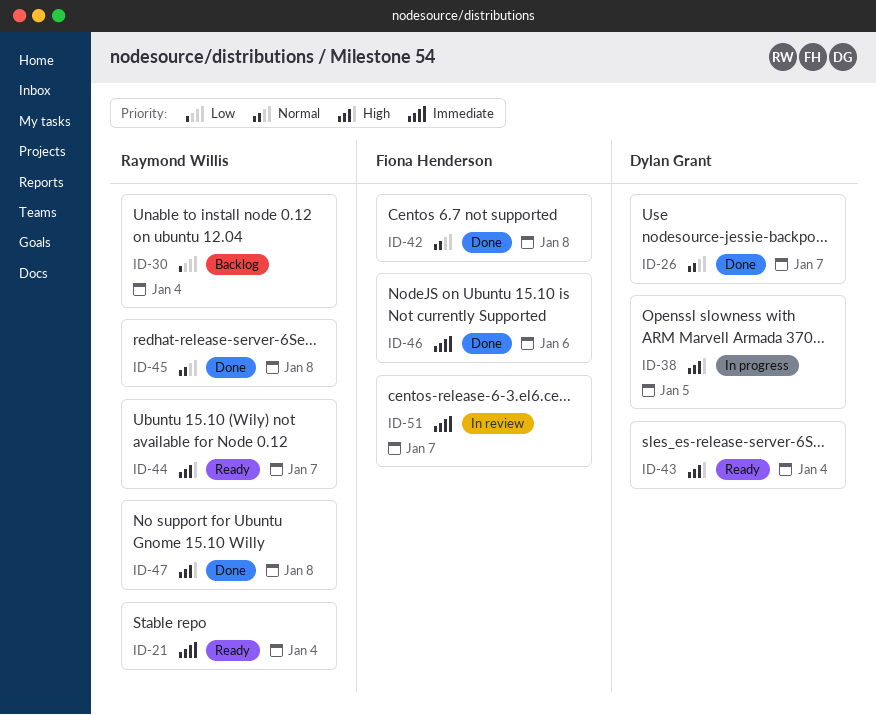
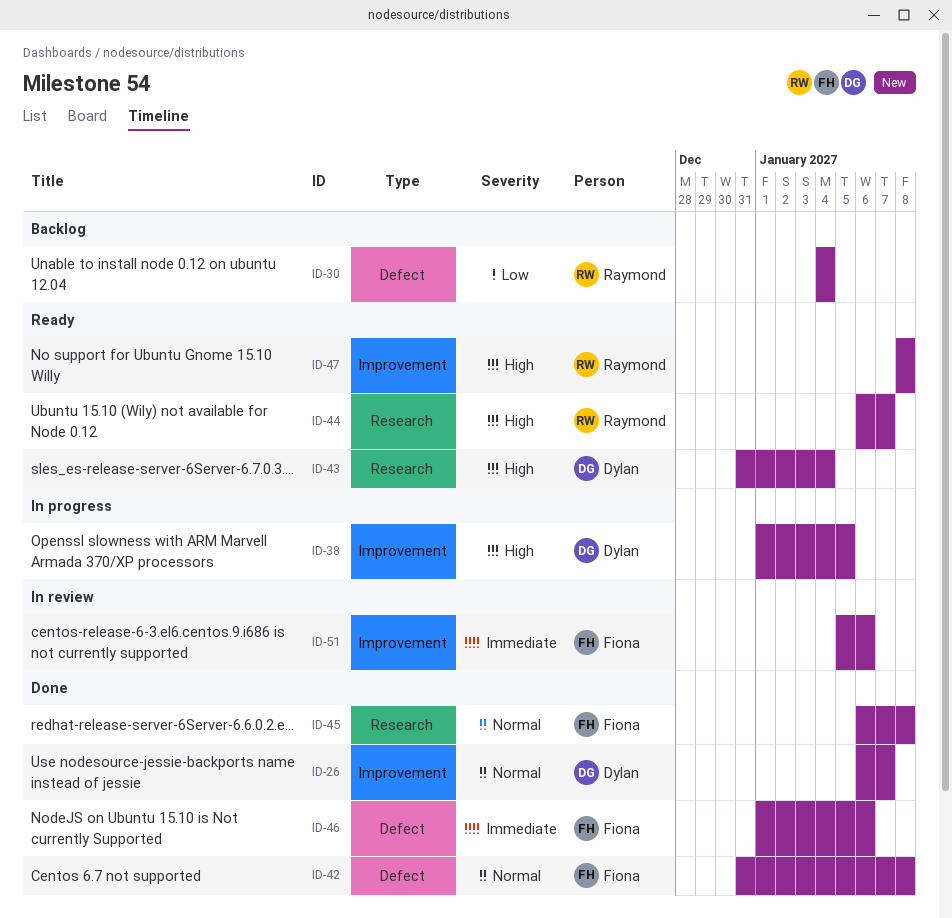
ID-21: present -> none
ID-45, owner: Raymond Willis -> Fiona Henderson
ID-47, status: Done -> Ready
ID-51, due: Jan 7 -> Jan 6

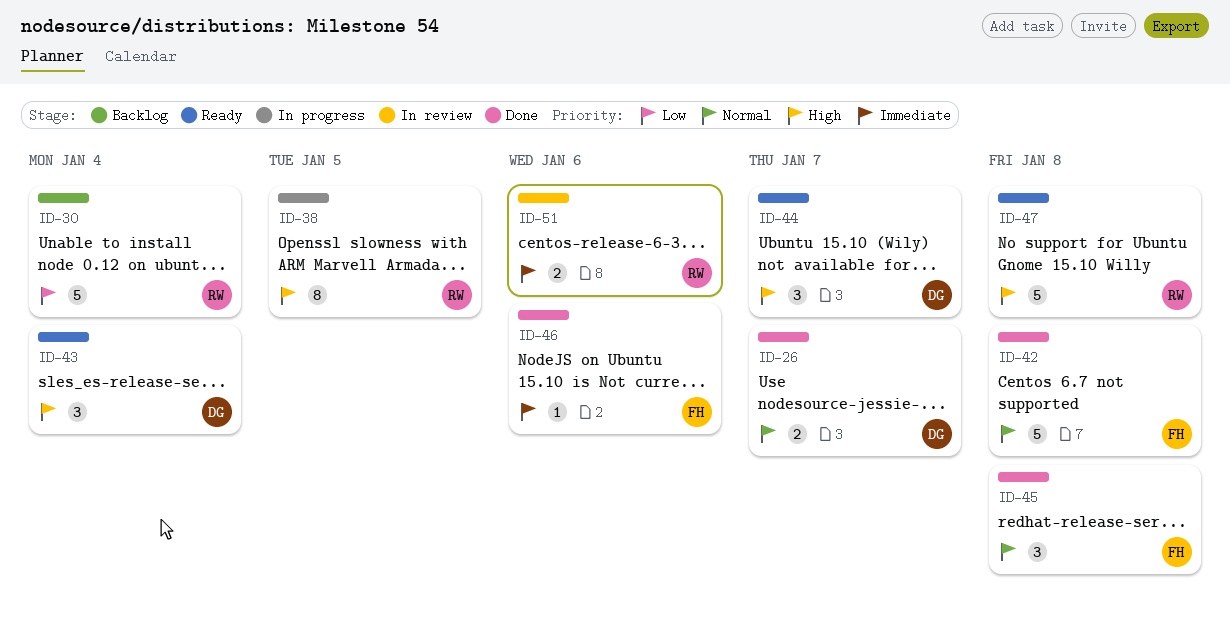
ID-38, owner: Dylan -> Raymond
ID-44, owner: Raymond -> Dylan
ID-51, owner: Fiona -> Raymond

